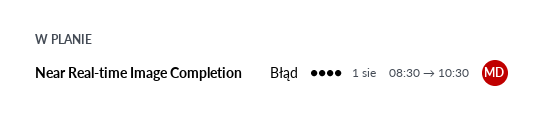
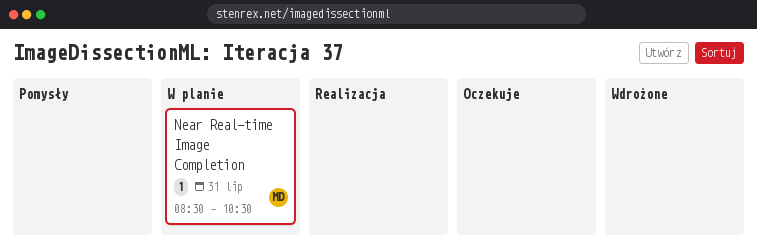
Near Real-time Image Completion, estimate: 4 -> 1
Near Real-time Image Completion, day: Aug 1 -> Jul 31

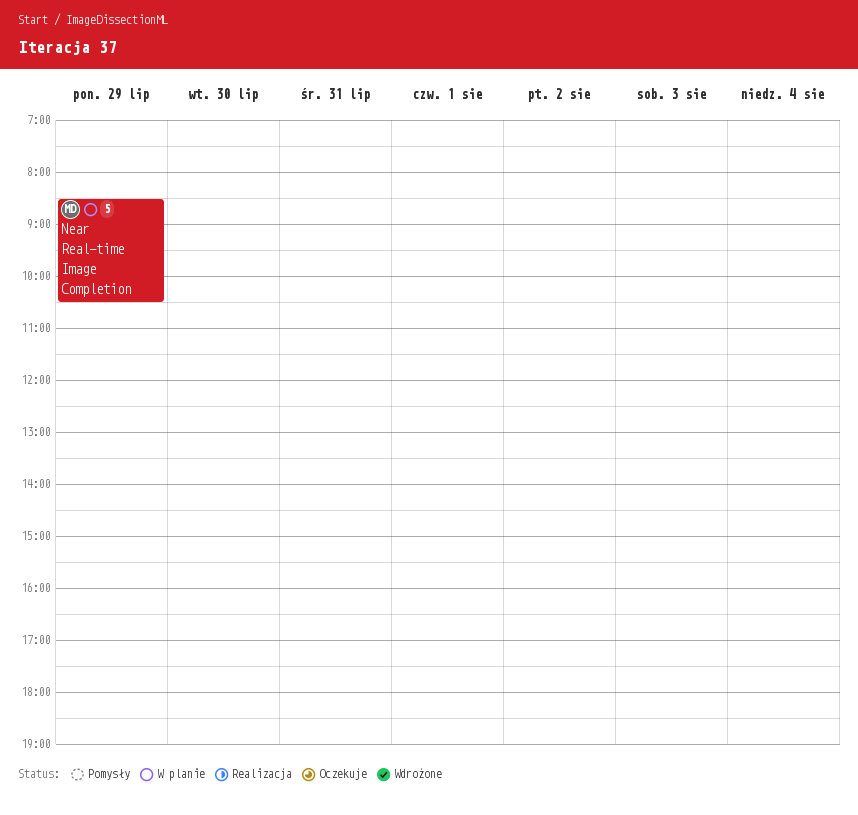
Near Real-time Image Completion, estimate: 1 -> 5
Near Real-time Image Completion, day: Jul 31 -> Jul 29

